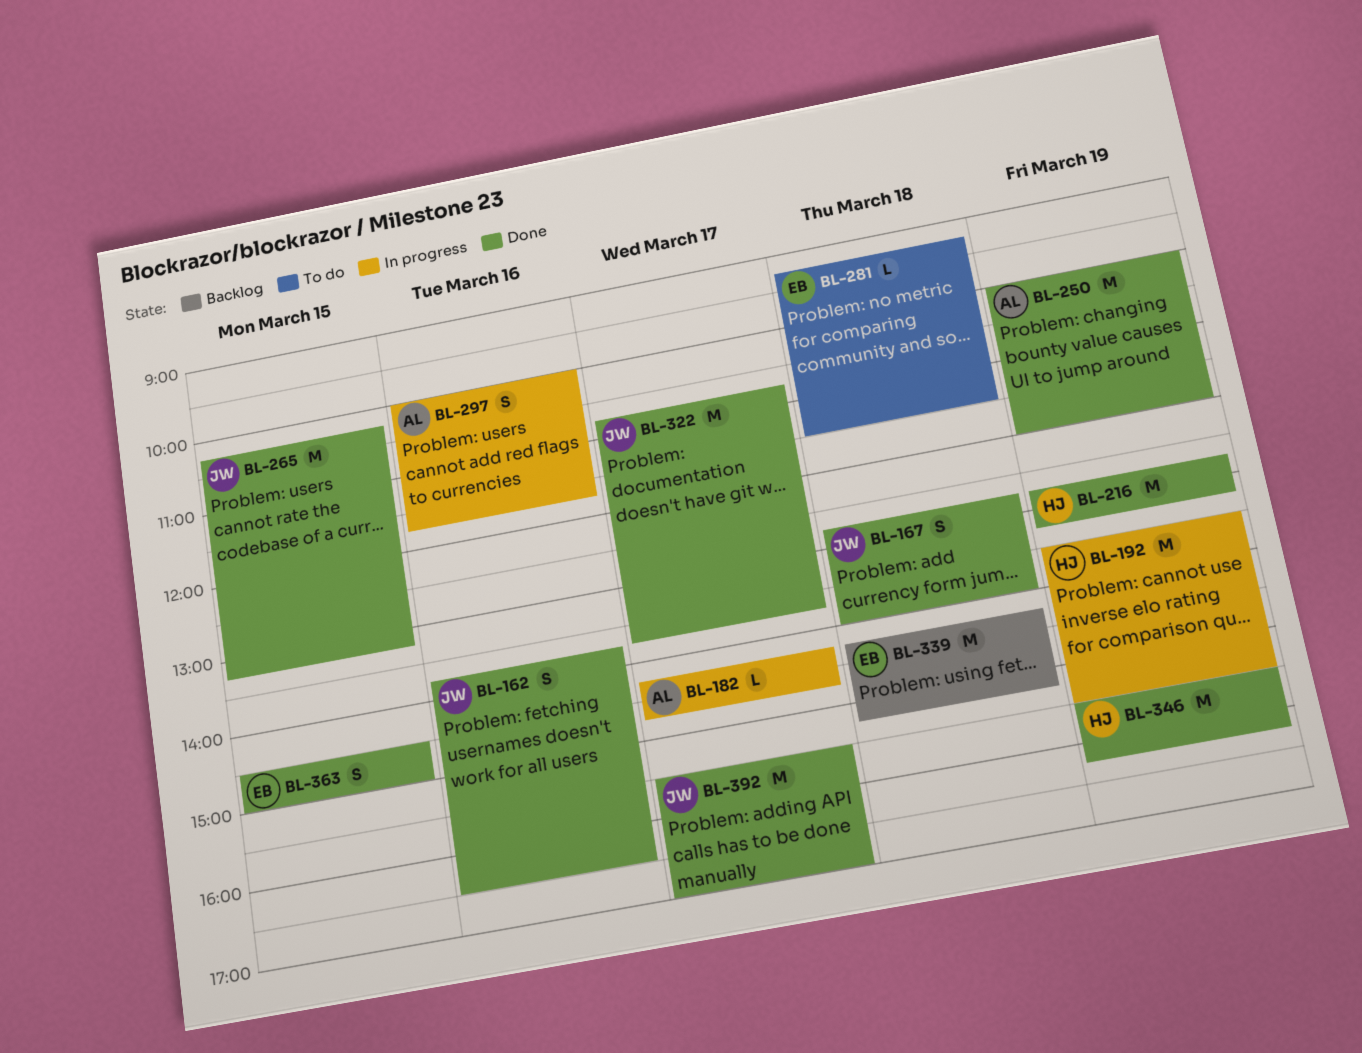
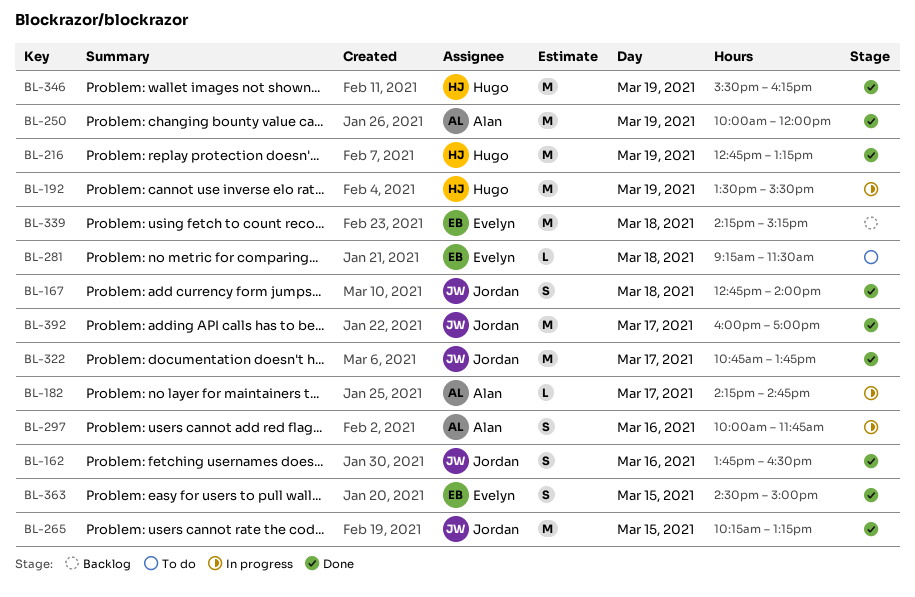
BL-392, begins: 15:30 -> 16:00

